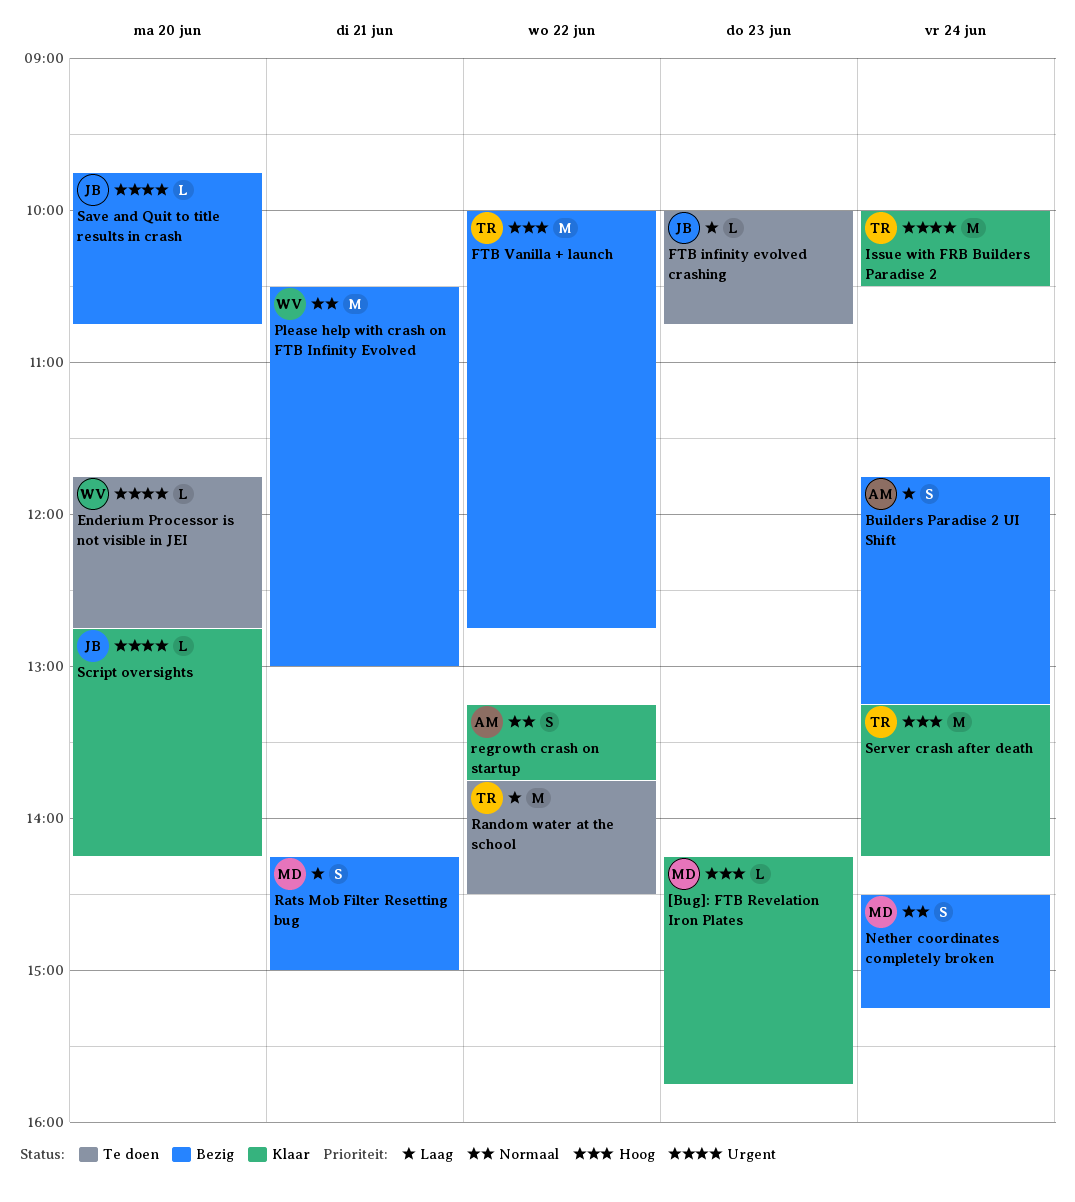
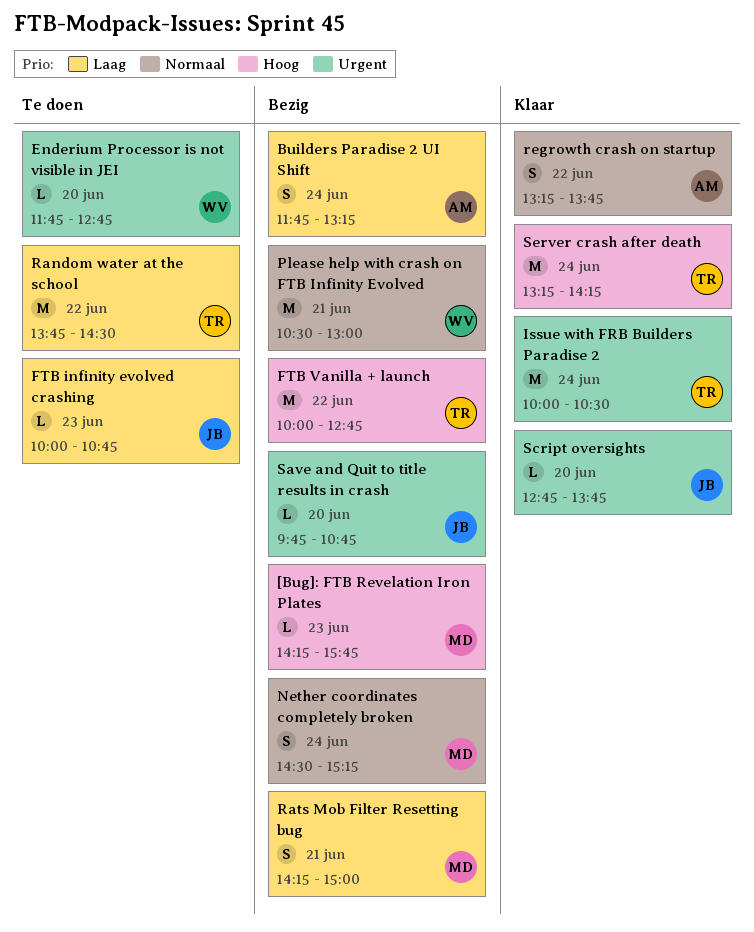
[Bug]: FTB Revelation Iron Plates, status: Klaar -> Bezig
Script oversights, ends: 14:15 -> 13:45

